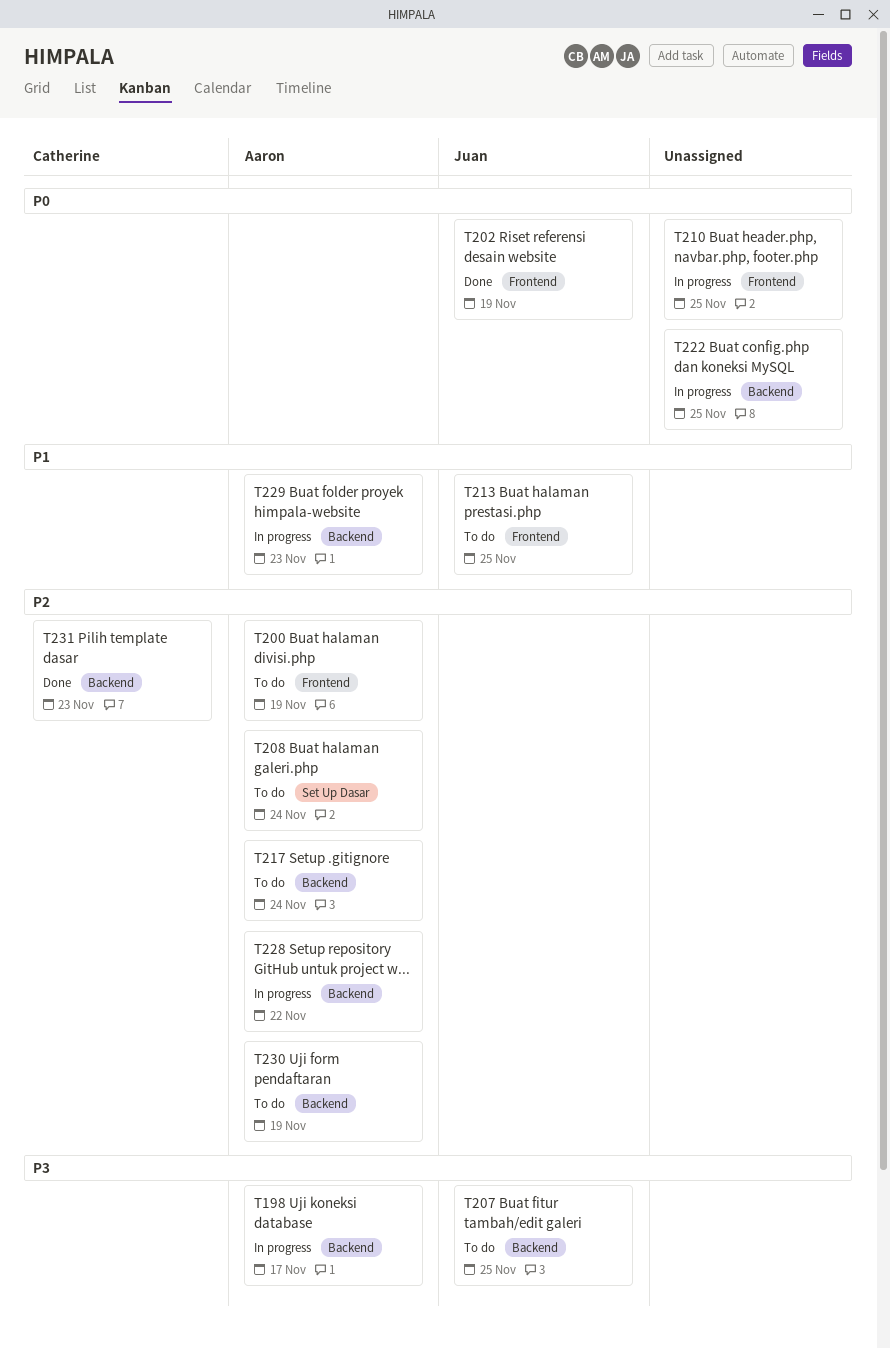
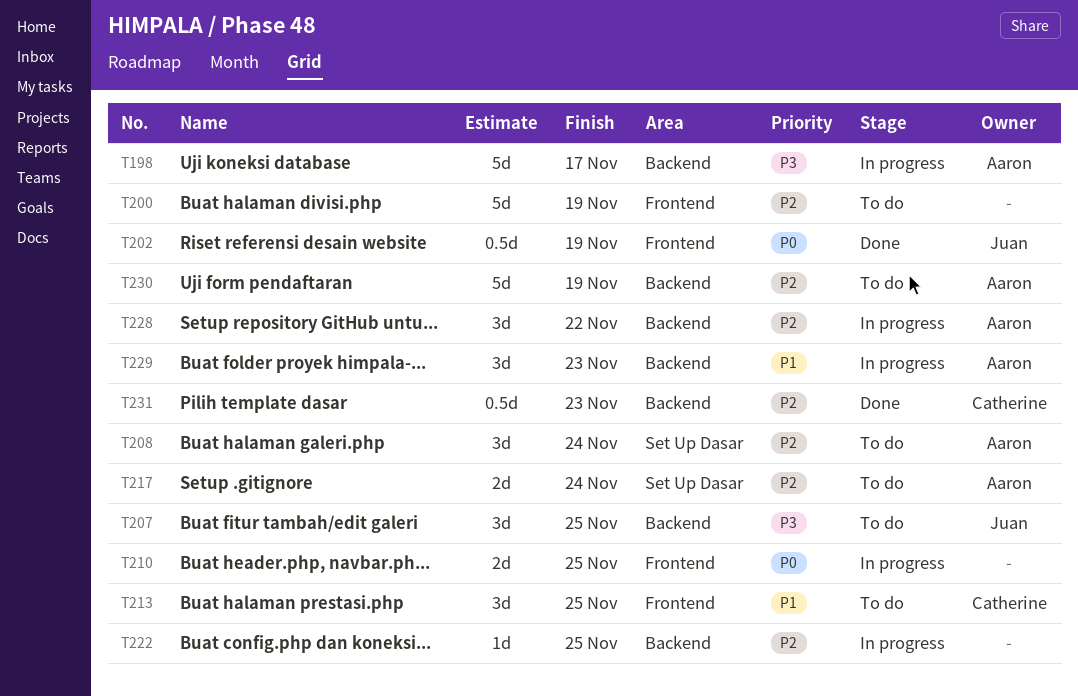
T200, owner: Aaron -> none
T213, owner: Juan -> Catherine
T217, label: Backend -> Set Up Dasar
T222, priority: P0 -> P2

